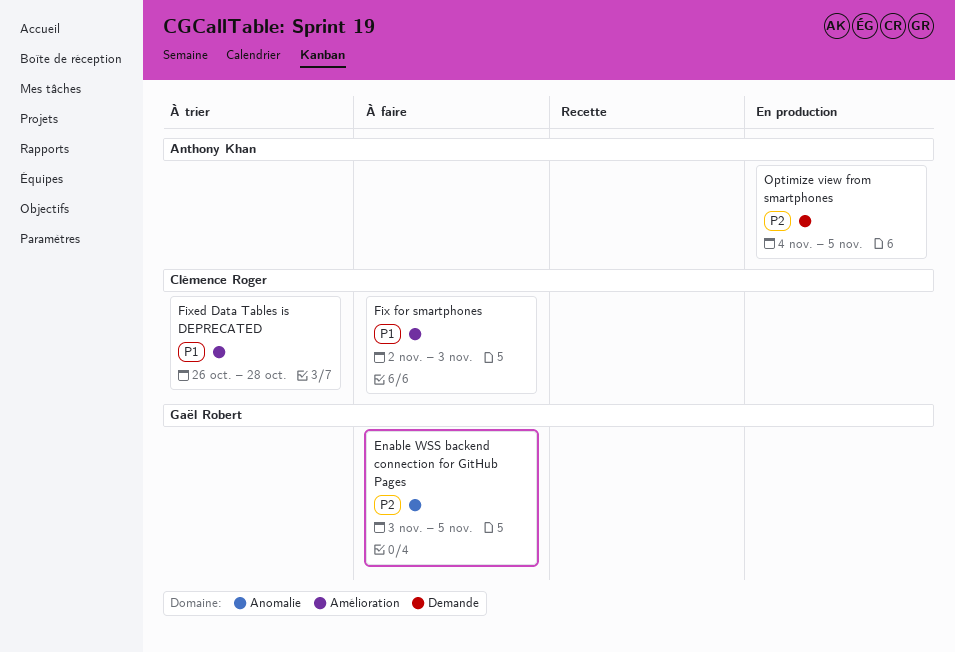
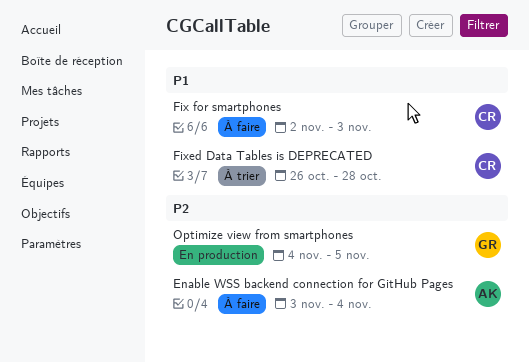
Enable WSS backend connection for GitHub Pages, owner: Gaël Robert -> Anthony Khan
Enable WSS backend connection for GitHub Pages, due: Nov 5 -> Nov 4
Optimize view from smartphones, owner: Anthony Khan -> Gaël Robert

